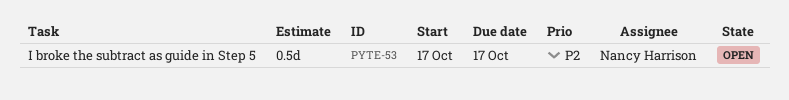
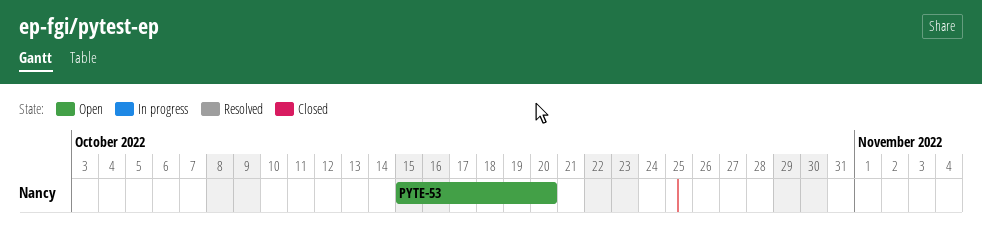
PYTE-53, start: Oct 17 -> Oct 15
PYTE-53, due: Oct 17 -> Oct 20

